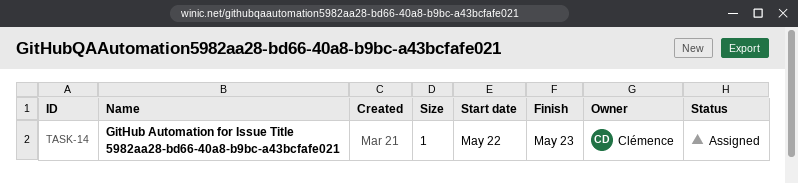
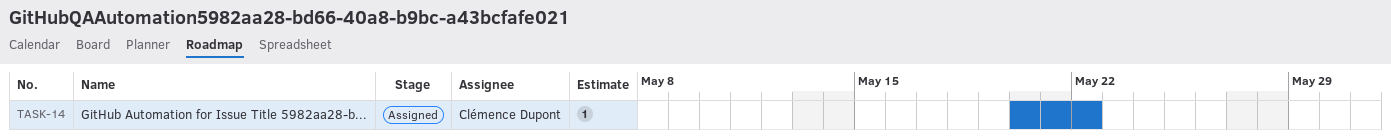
TASK-14, start: May 22 -> May 20
TASK-14, due: May 23 -> May 22

